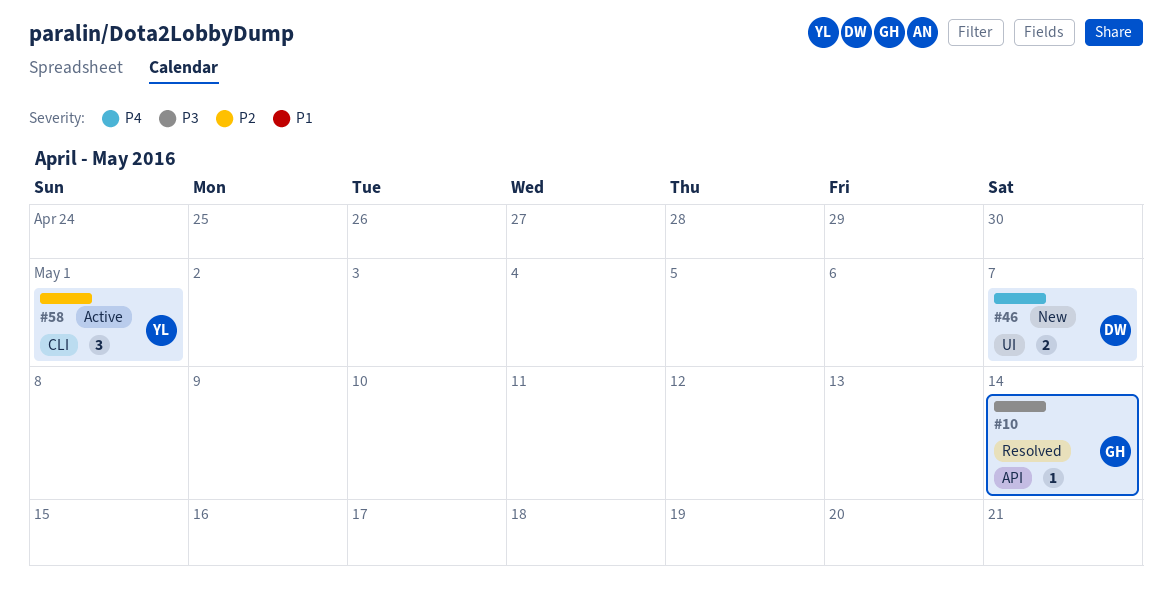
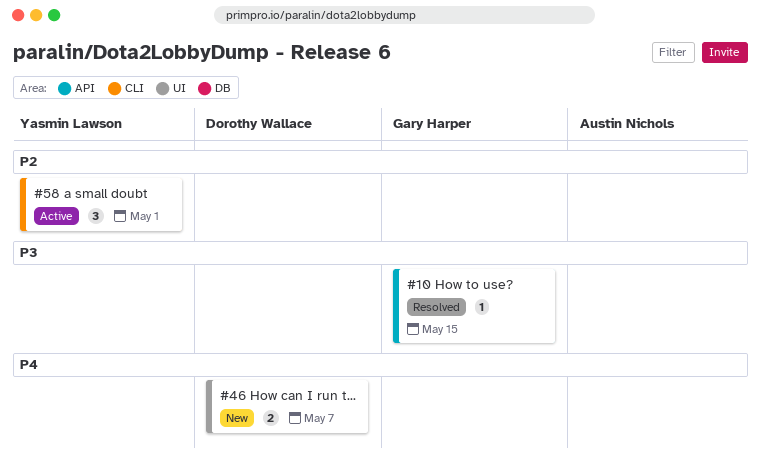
#10, due: May 14 -> May 15

